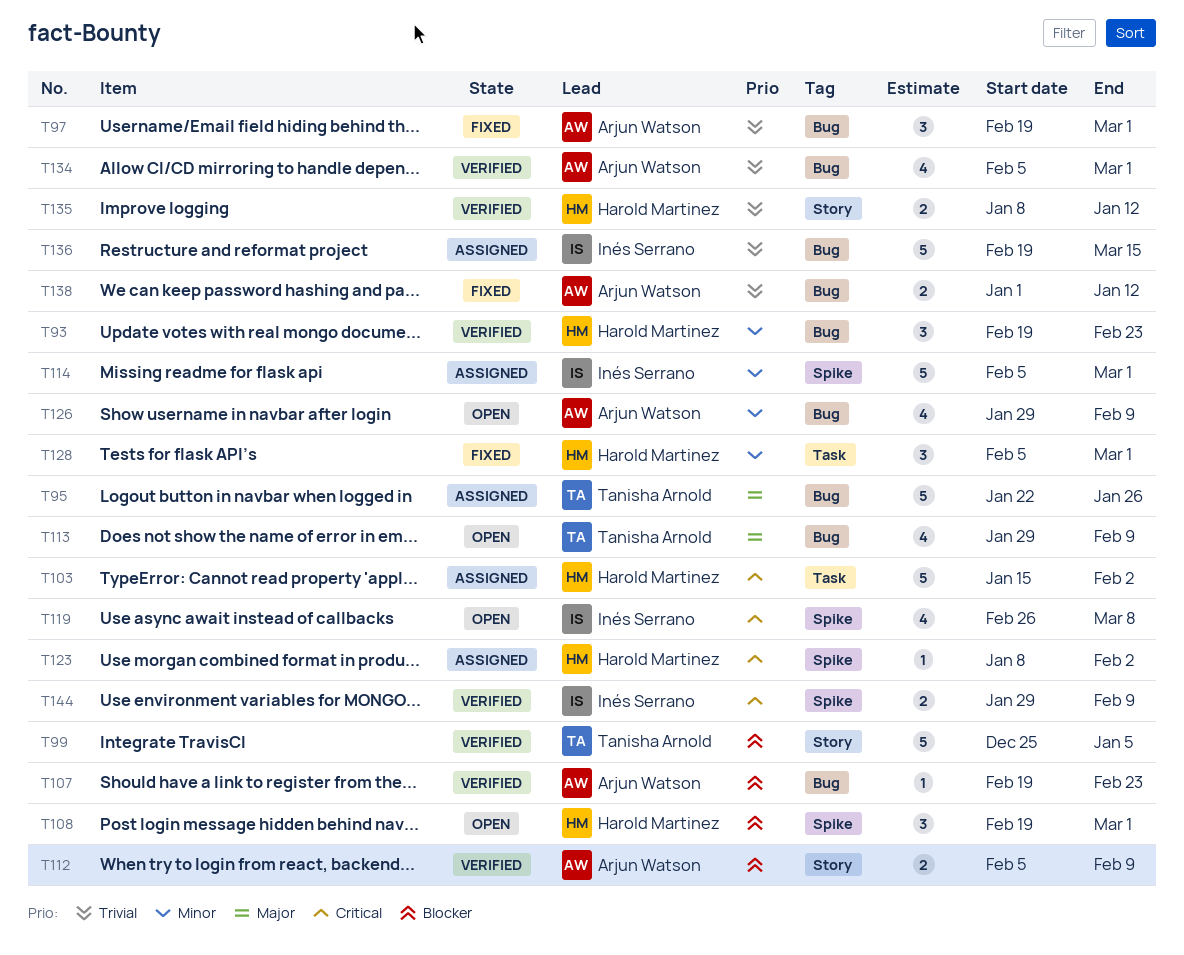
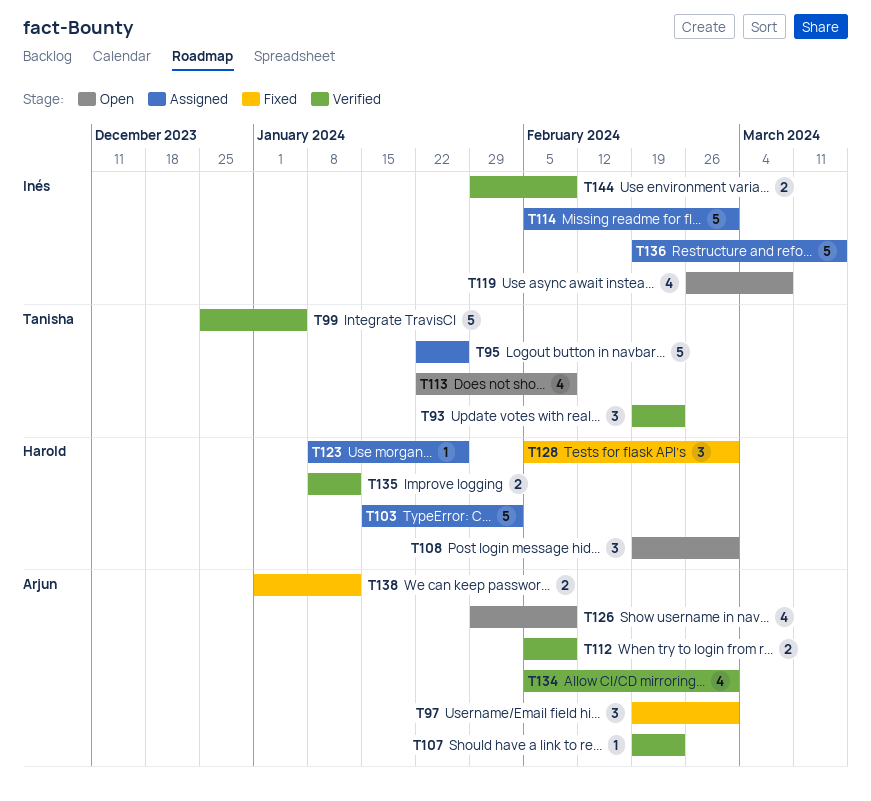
T93, owner: Harold Martinez -> Tanisha Arnold
T113, start: Jan 29 -> Jan 22
T123, due: Feb 2 -> Jan 26

